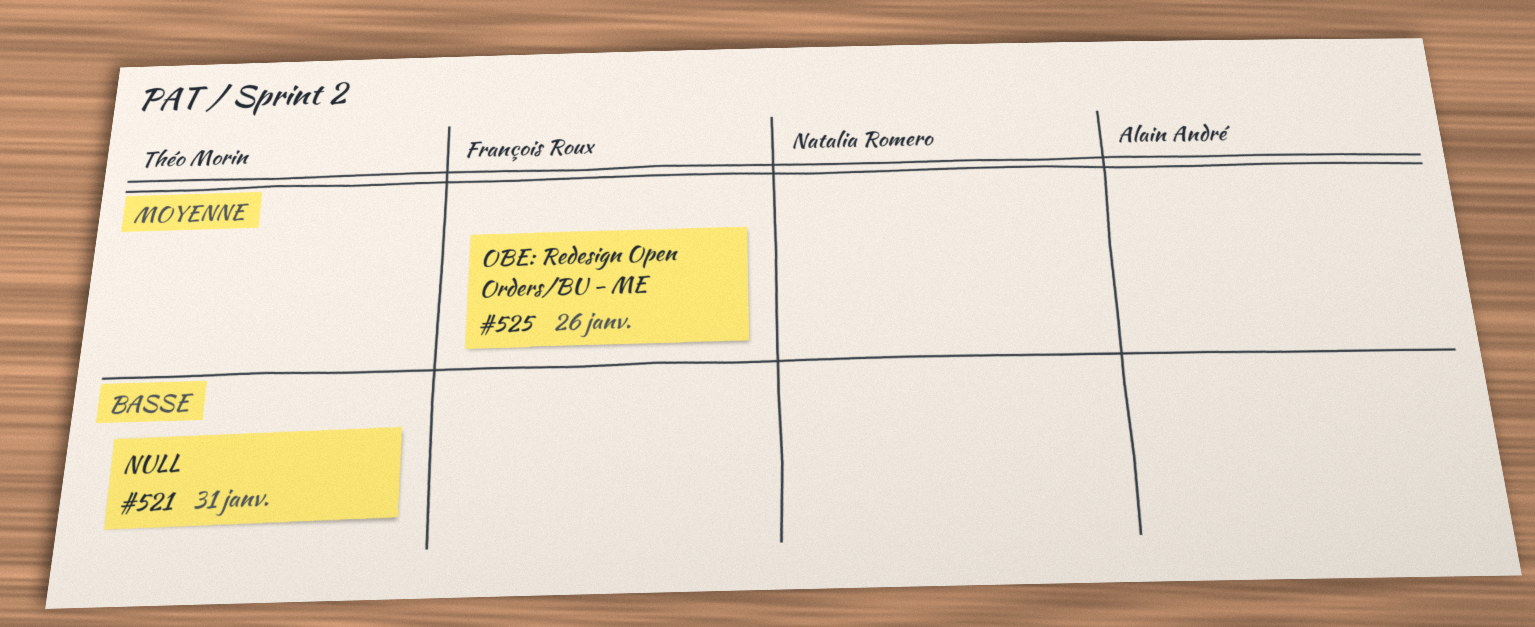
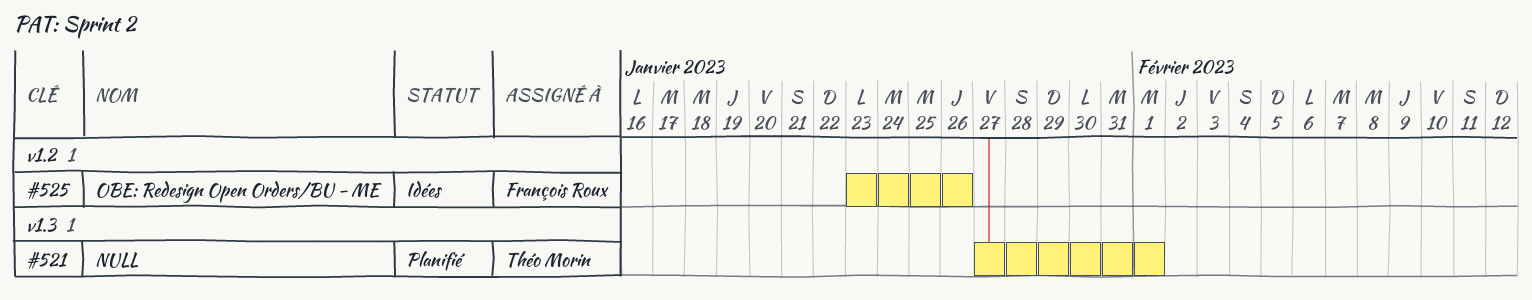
#521, due: Jan 31 -> Feb 1

